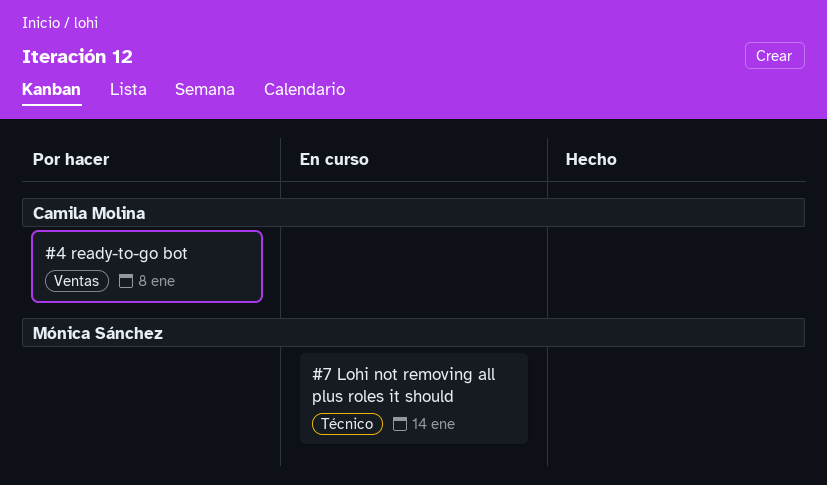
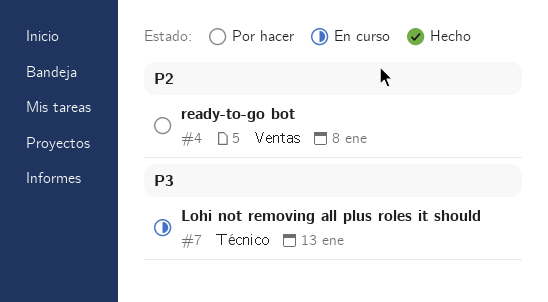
#7, due: Jan 14 -> Jan 13

